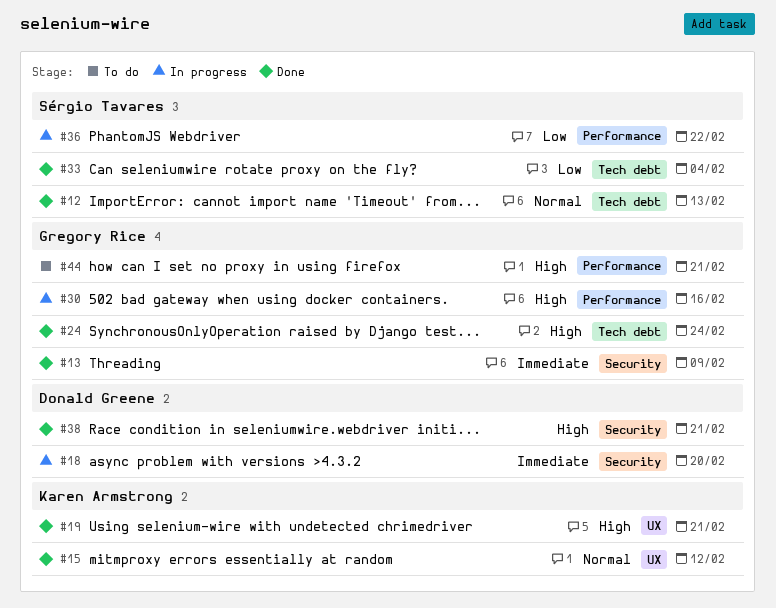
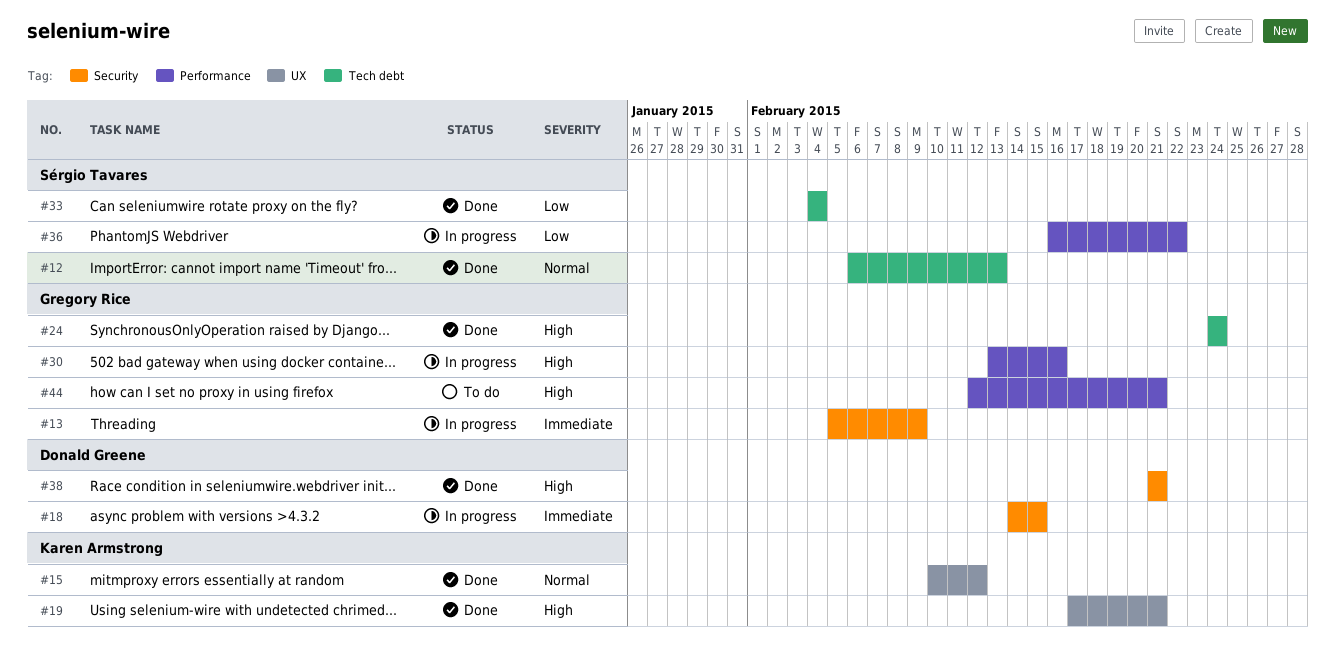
#13, status: Done -> In progress
#18, due: Feb 20 -> Feb 15

